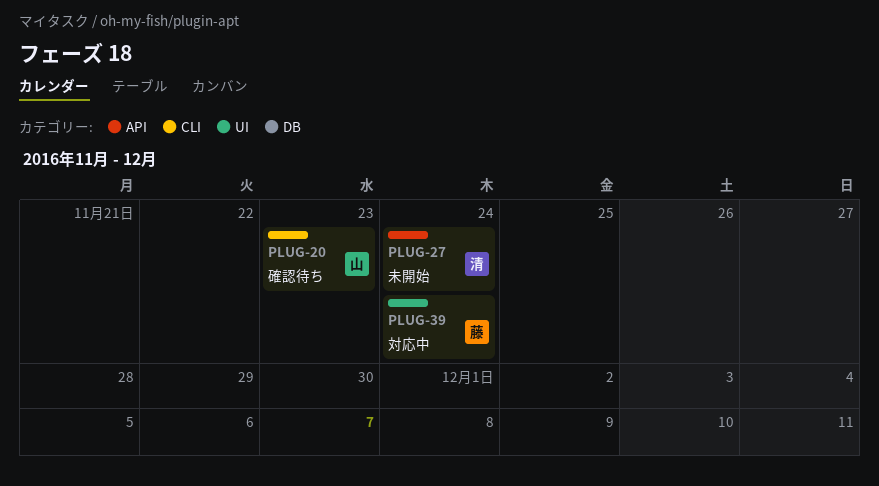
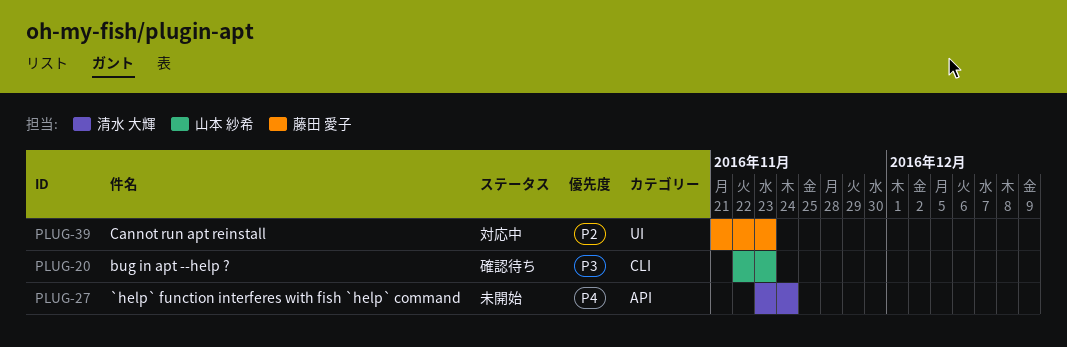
PLUG-39, due: Nov 24 -> Nov 23

